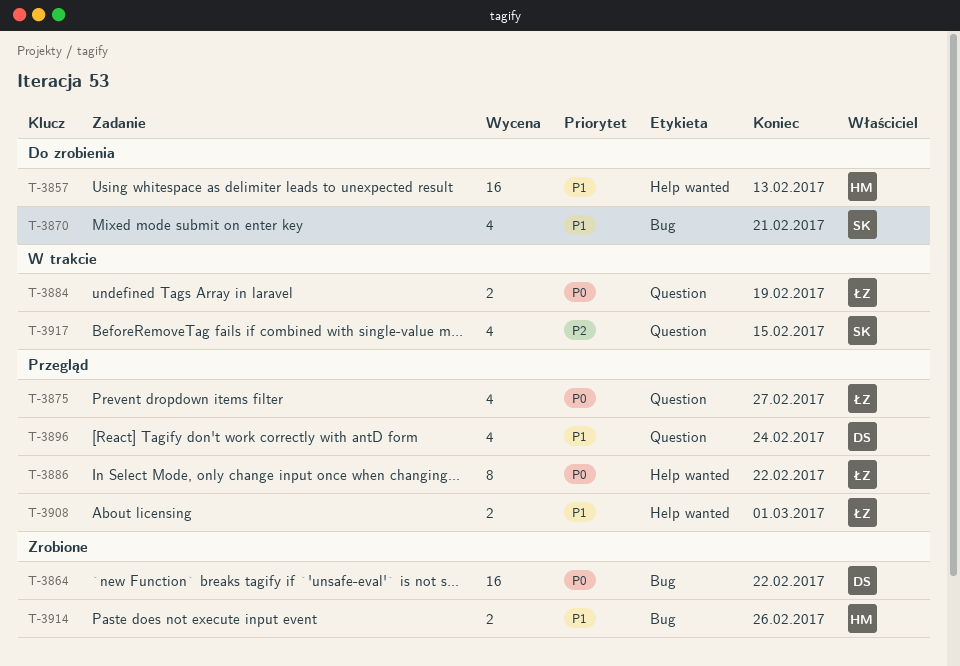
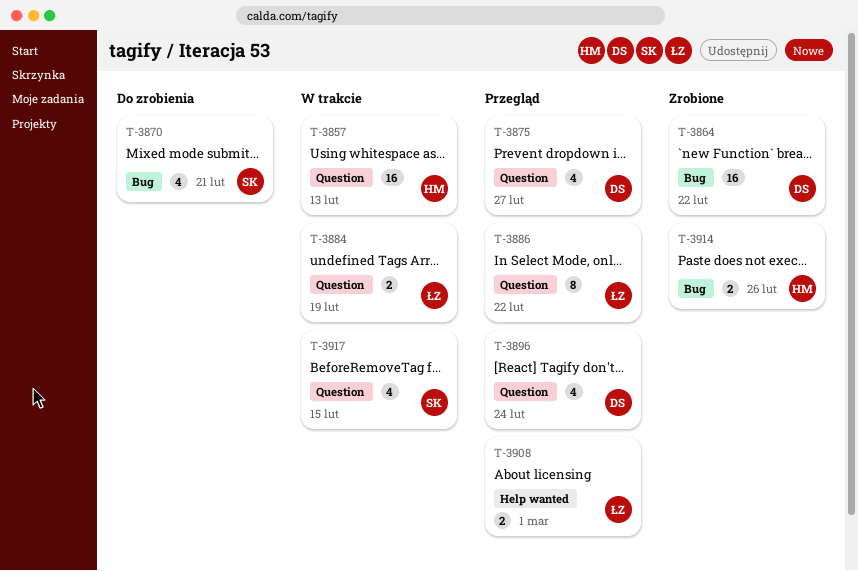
T-3857, status: Do zrobienia -> W trakcie
T-3857, label: Help wanted -> Question
T-3875, owner: ŁZ -> DS
T-3886, label: Help wanted -> Question

